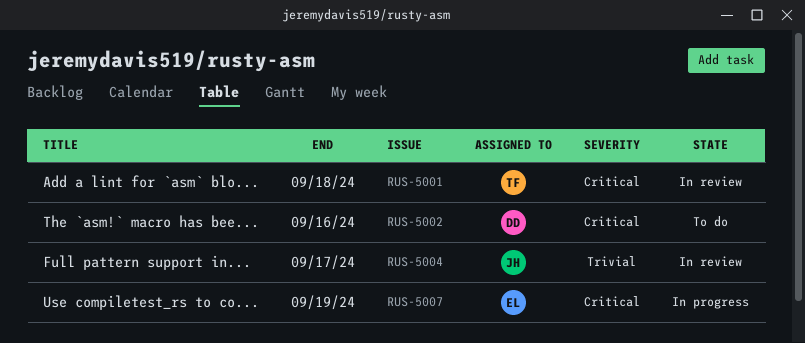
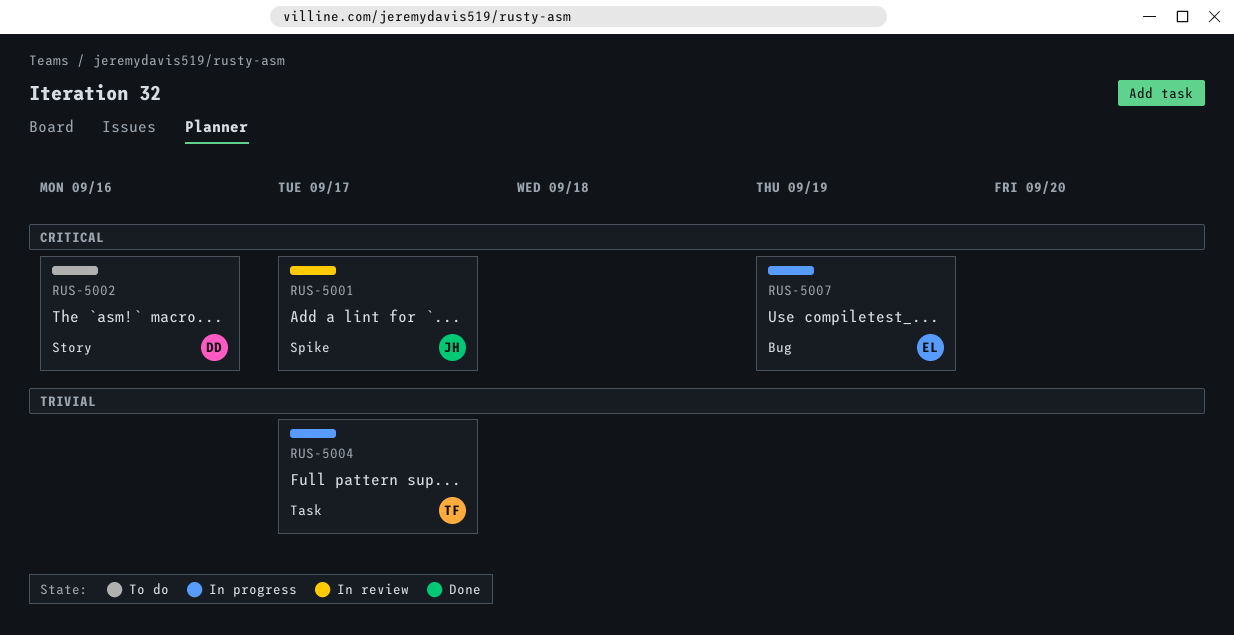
RUS-5001, owner: TF -> JH
RUS-5001, due: Sep 18 -> Sep 17
RUS-5004, status: In review -> In progress
RUS-5004, owner: JH -> TF

